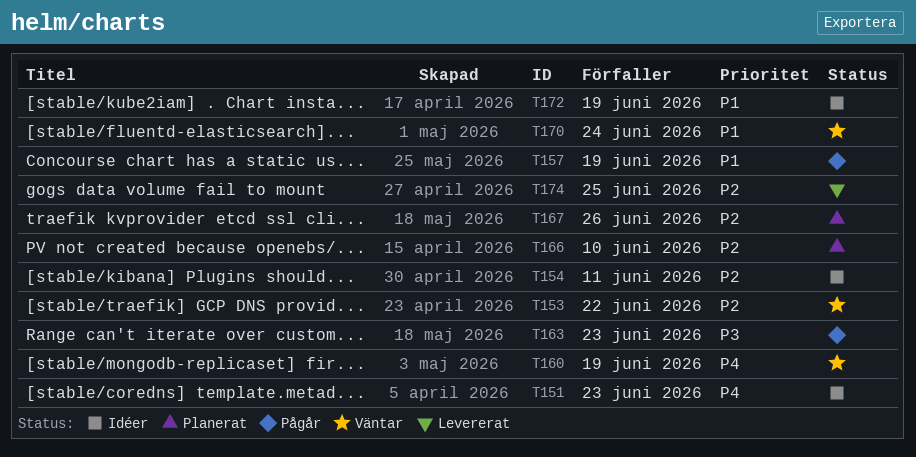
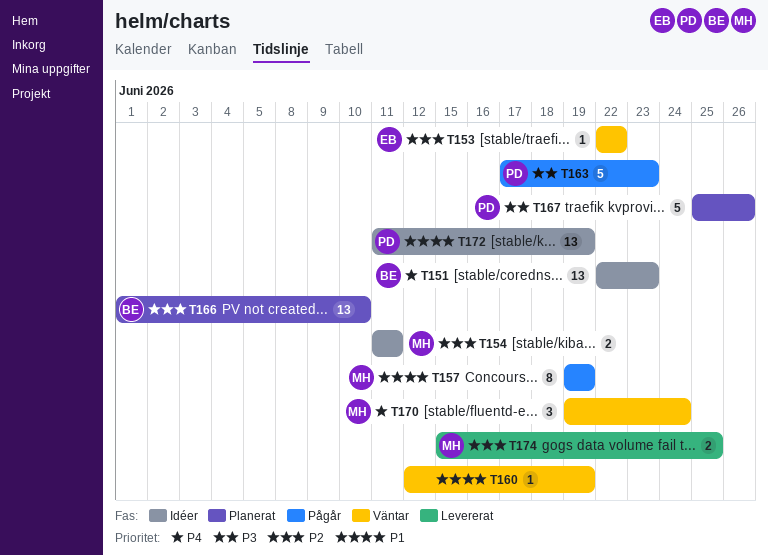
T160, priority: P4 -> P1
T167, priority: P2 -> P3
T170, priority: P1 -> P4

